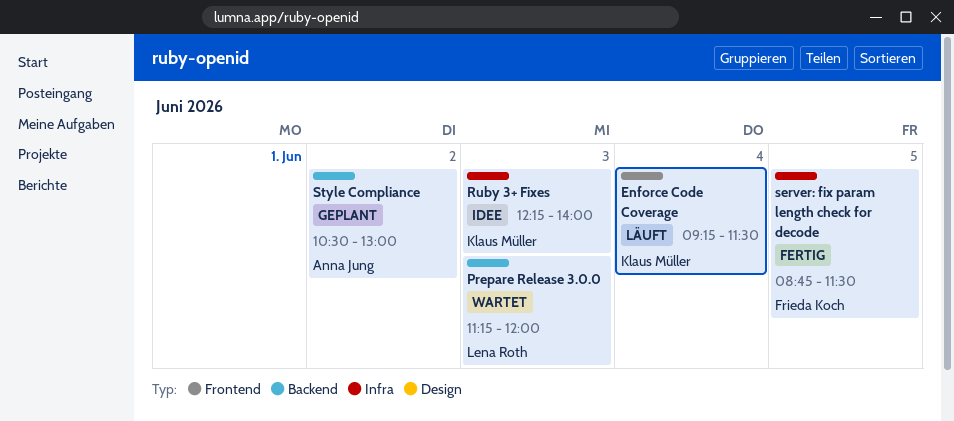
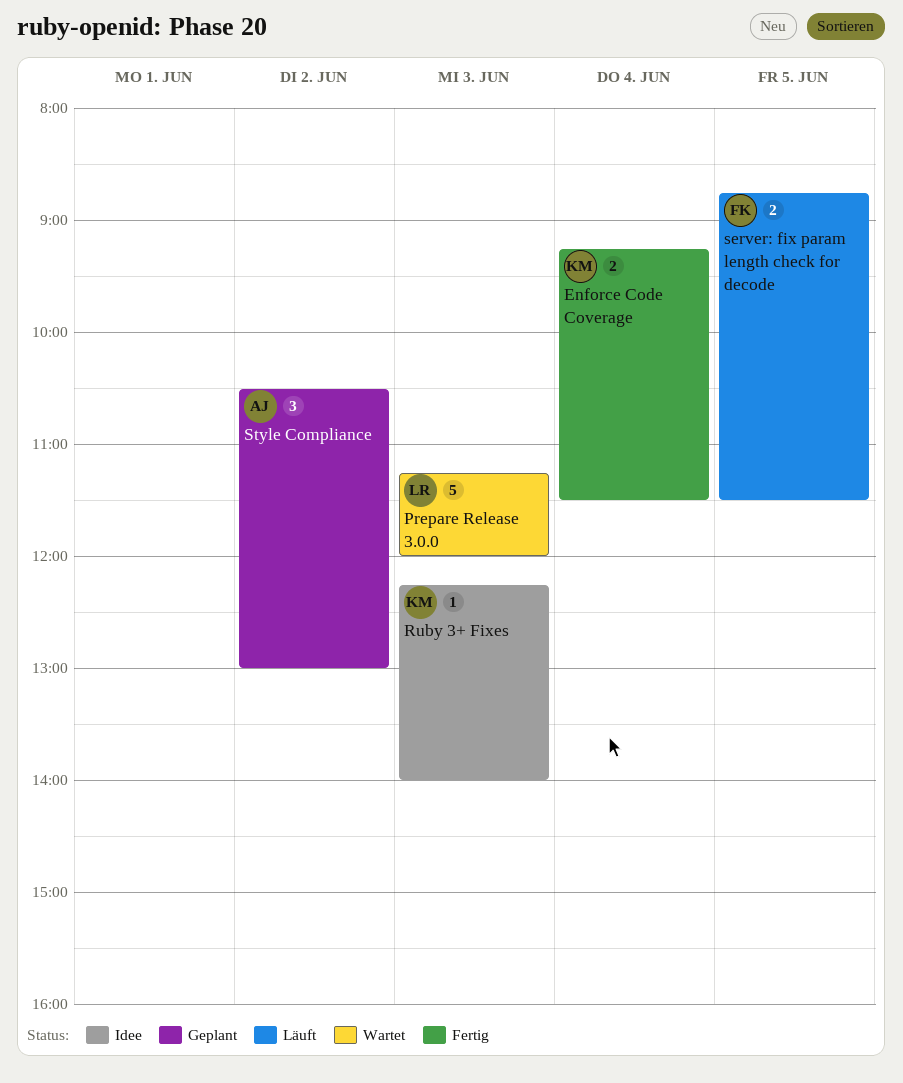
Enforce Code Coverage, status: Läuft -> Fertig
server: fix param length check for decode, status: Fertig -> Läuft

